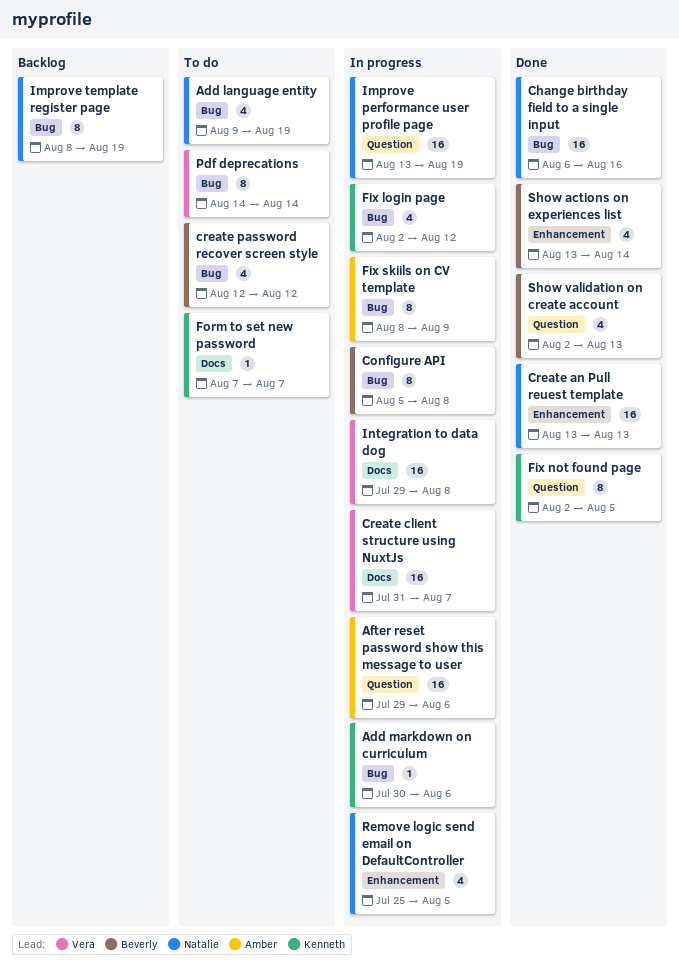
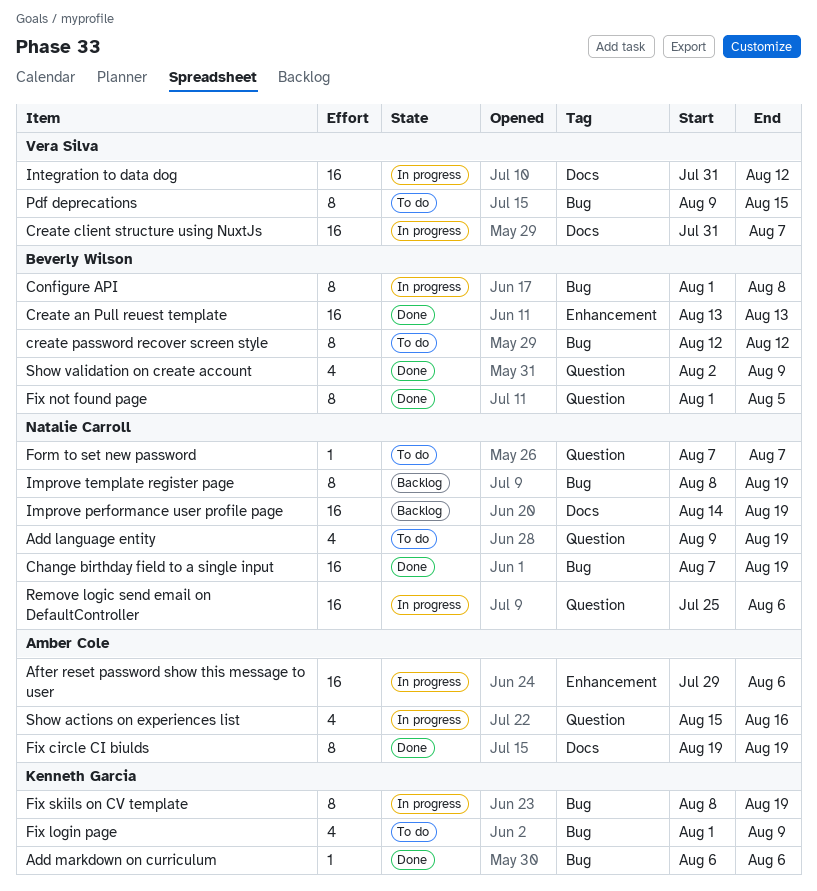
Add language entity, label: Bug -> Question
Add markdown on curriculum, status: In progress -> Done
Add markdown on curriculum, start: Jul 30 -> Aug 6
After reset password show this message to user, label: Question -> Enhancement
Change birthday field to a single input, start: Aug 6 -> Aug 7
Change birthday field to a single input, due: Aug 16 -> Aug 19
Configure API, start: Aug 5 -> Aug 1
Create an Pull reuest template, owner: Natalie Carroll -> Beverly Wilson
create password recover screen style, estimate: 4 -> 8
Fix circle CI biulds: none -> present
Fix login page, status: In progress -> To do
Fix login page, start: Aug 2 -> Aug 1
Fix login page, due: Aug 12 -> Aug 9
Fix not found page, owner: Kenneth Garcia -> Beverly Wilson
Fix not found page, start: Aug 2 -> Aug 1
Fix skiils on CV template, owner: Amber Cole -> Kenneth Garcia
Fix skiils on CV template, due: Aug 9 -> Aug 19
Form to set new password, owner: Kenneth Garcia -> Natalie Carroll
Form to set new password, label: Docs -> Question
Improve performance user profile page, status: In progress -> Backlog
Improve performance user profile page, label: Question -> Docs
Improve performance user profile page, start: Aug 13 -> Aug 14
Integration to data dog, start: Jul 29 -> Jul 31
Integration to data dog, due: Aug 8 -> Aug 12
Pdf deprecations, start: Aug 14 -> Aug 9
Pdf deprecations, due: Aug 14 -> Aug 15
Remove logic send email on DefaultController, label: Enhancement -> Question
Remove logic send email on DefaultController, estimate: 4 -> 16
Remove logic send email on DefaultController, due: Aug 5 -> Aug 6
Show actions on experiences list, status: Done -> In progress
Show actions on experiences list, owner: Beverly Wilson -> Amber Cole
Show actions on experiences list, label: Enhancement -> Question
Show actions on experiences list, start: Aug 13 -> Aug 15
Show actions on experiences list, due: Aug 14 -> Aug 16
Show validation on create account, due: Aug 13 -> Aug 9

